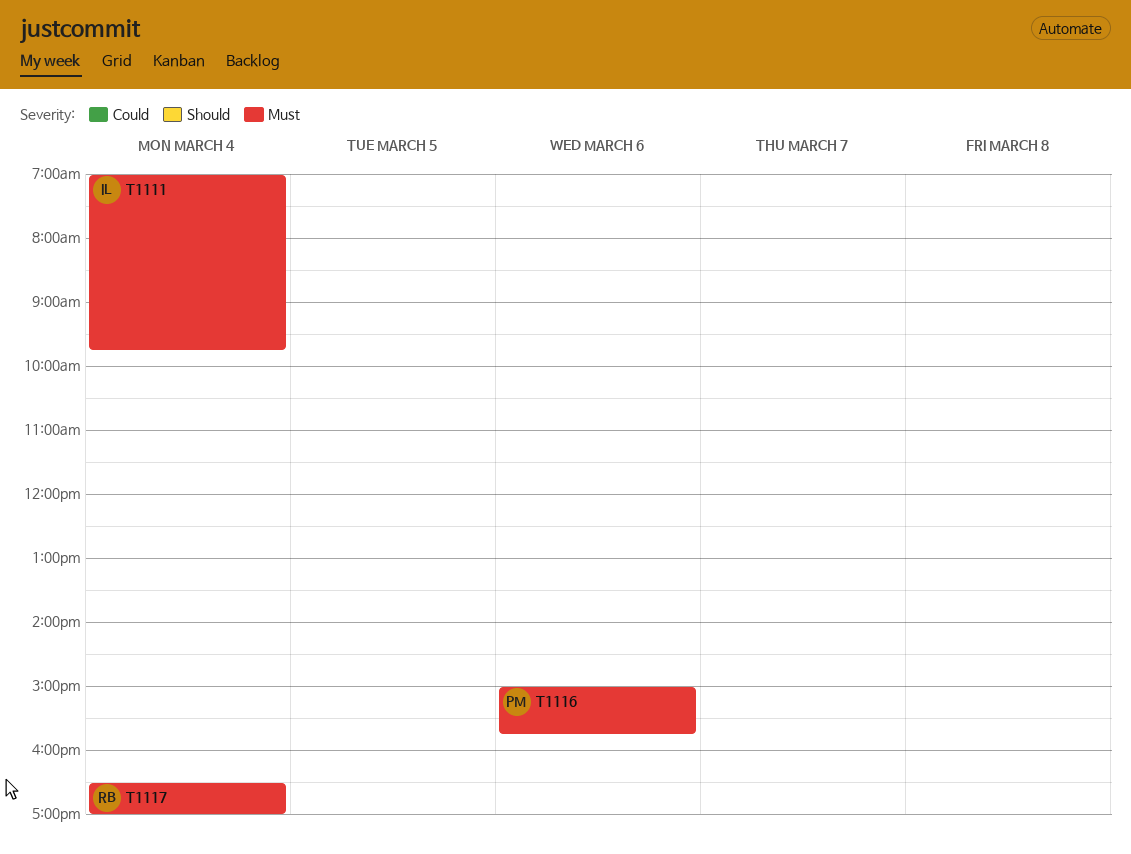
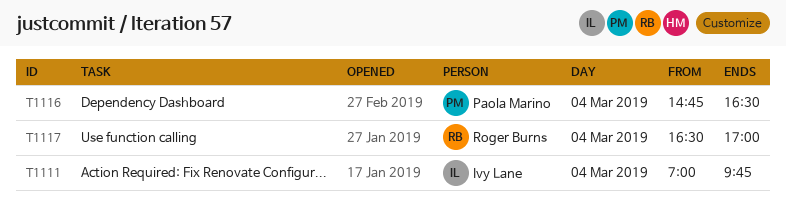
T1116, day: Mar 6 -> Mar 4
T1116, begins: 15:00 -> 14:45
T1116, ends: 15:45 -> 16:30

